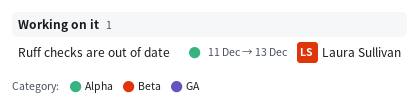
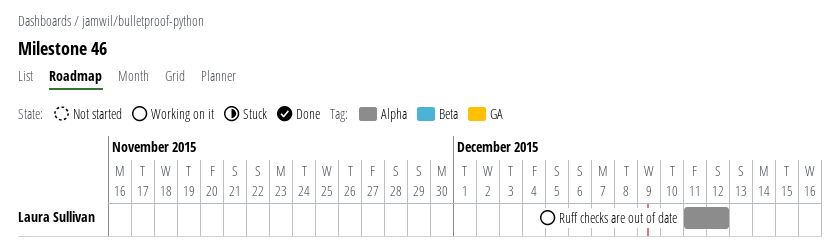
Ruff checks are out of date, due: Dec 13 -> Dec 12

